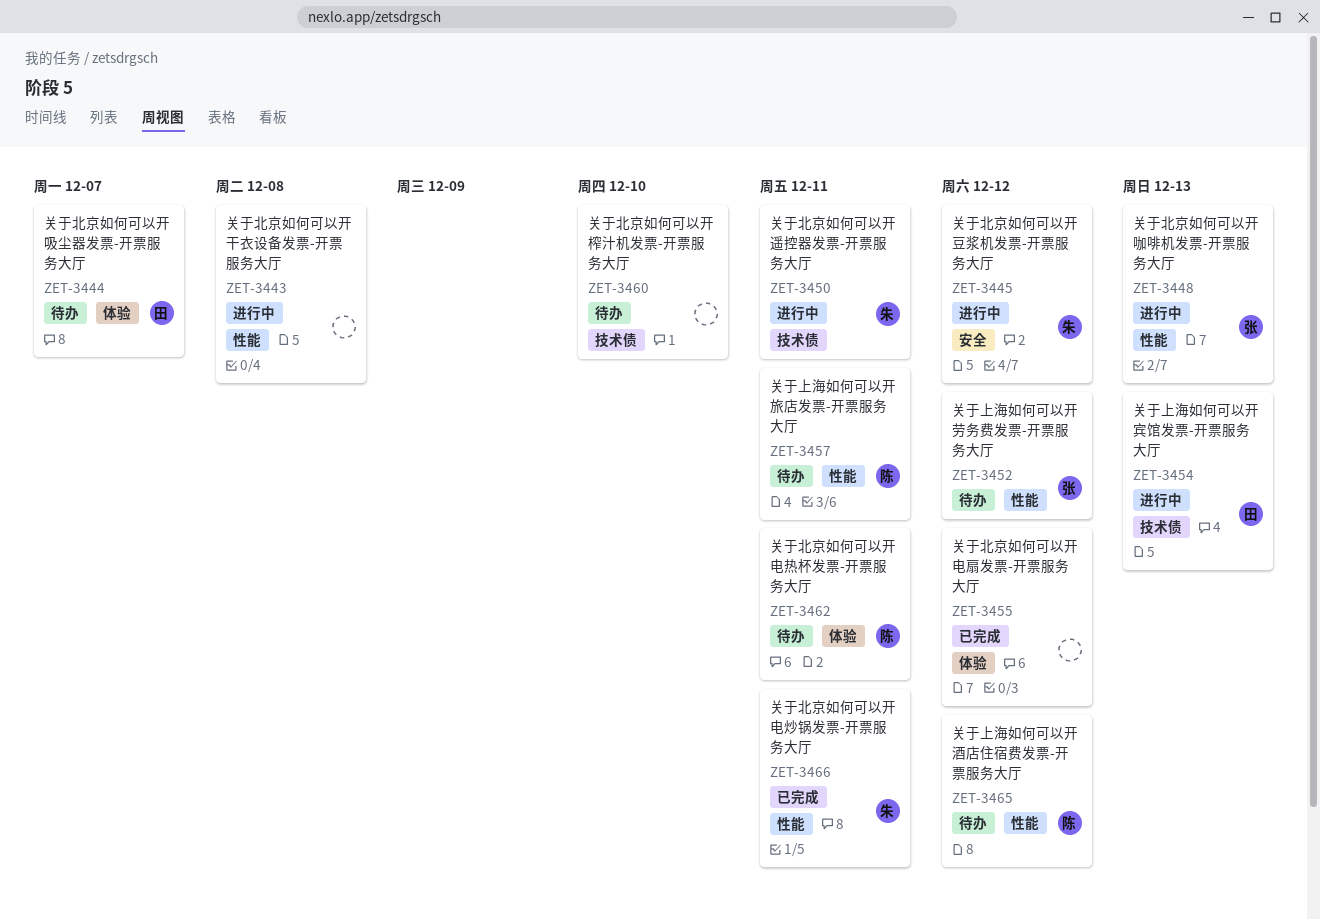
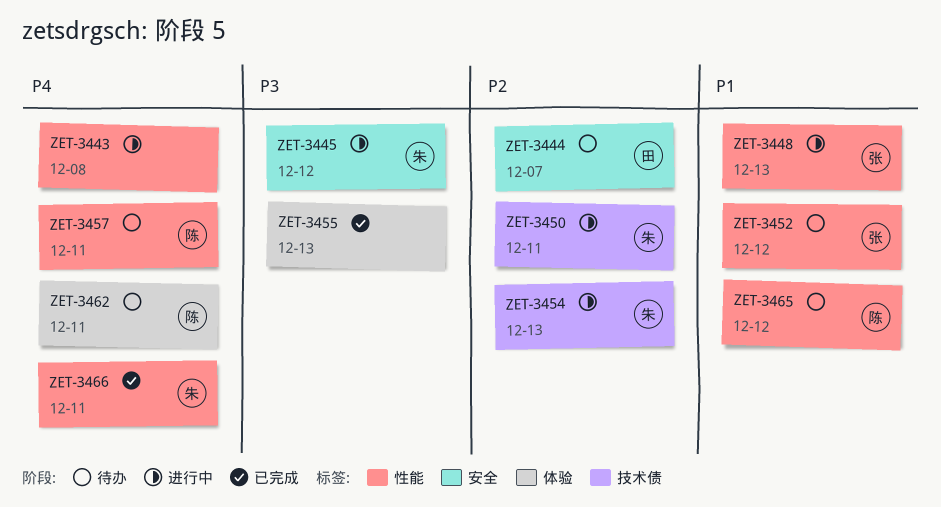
ZET-3444, label: 体验 -> 安全
ZET-3454, owner: 田 -> 朱
ZET-3455, due: Dec 12 -> Dec 13
ZET-3460: present -> none

